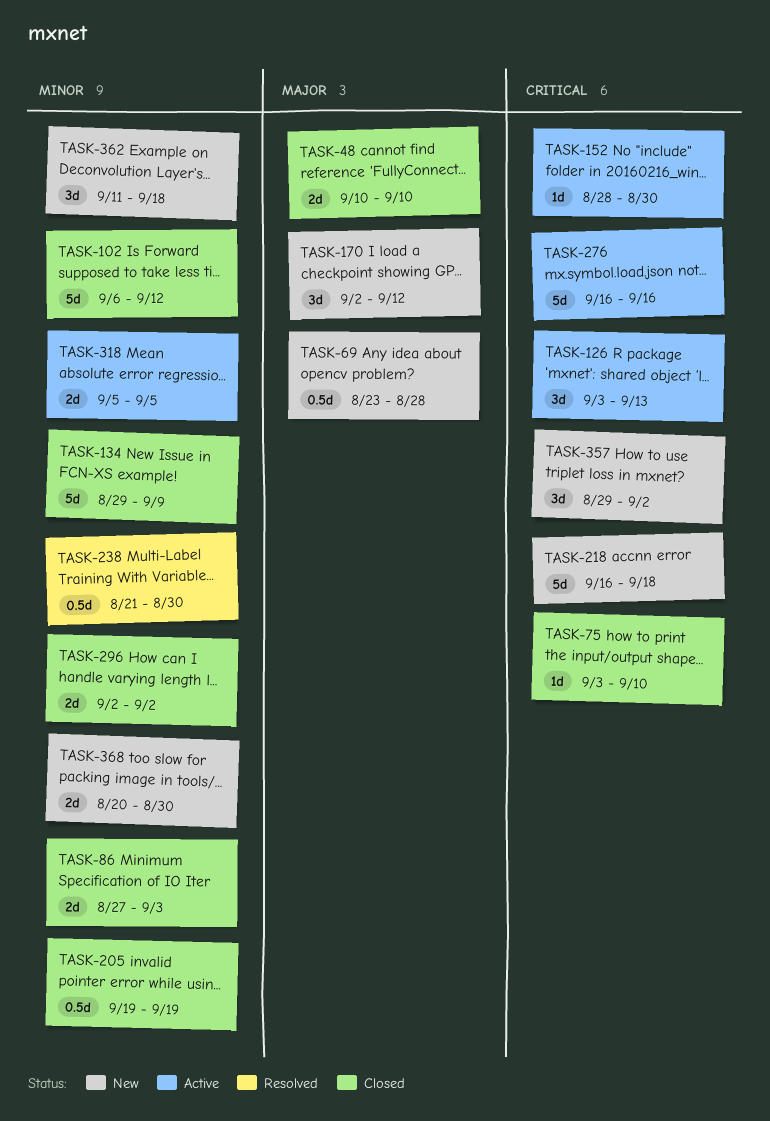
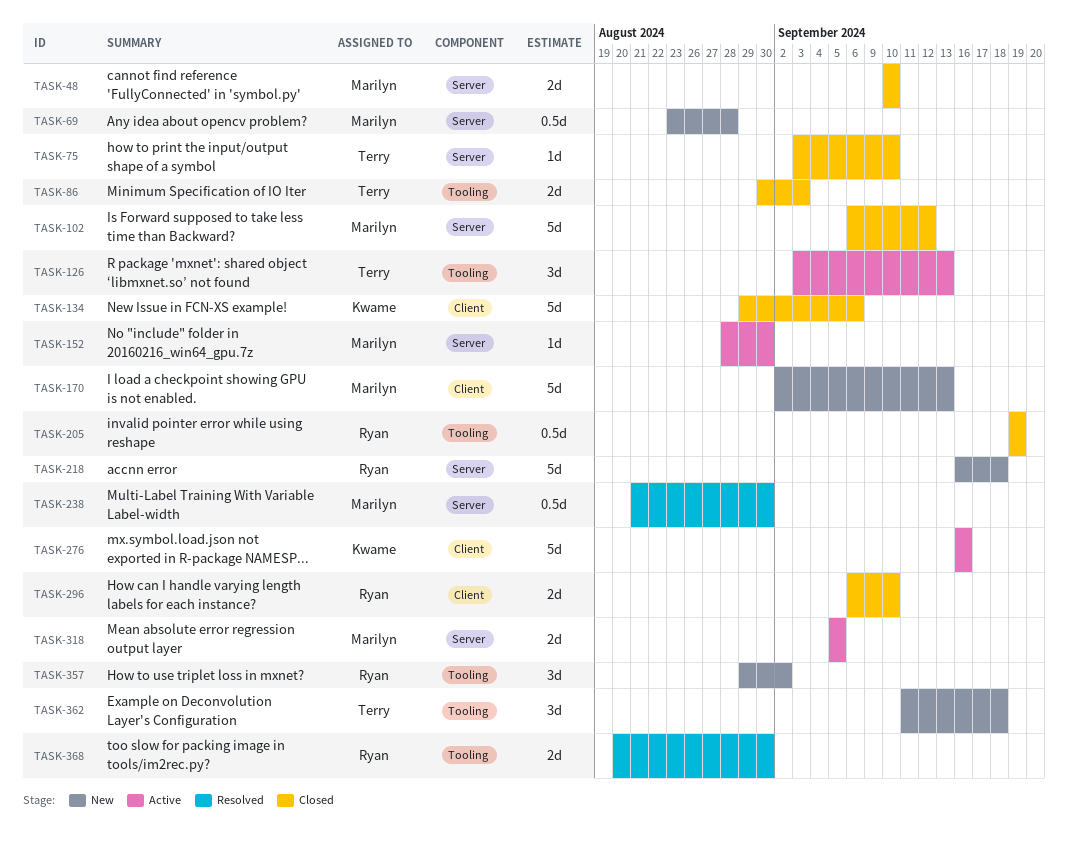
TASK-86, start: Aug 27 -> Aug 30
TASK-134, due: Sep 9 -> Sep 6
TASK-170, estimate: 3d -> 5d
TASK-170, due: Sep 12 -> Sep 13
TASK-296, start: Sep 2 -> Sep 6
TASK-296, due: Sep 2 -> Sep 10
TASK-368, status: New -> Resolved

